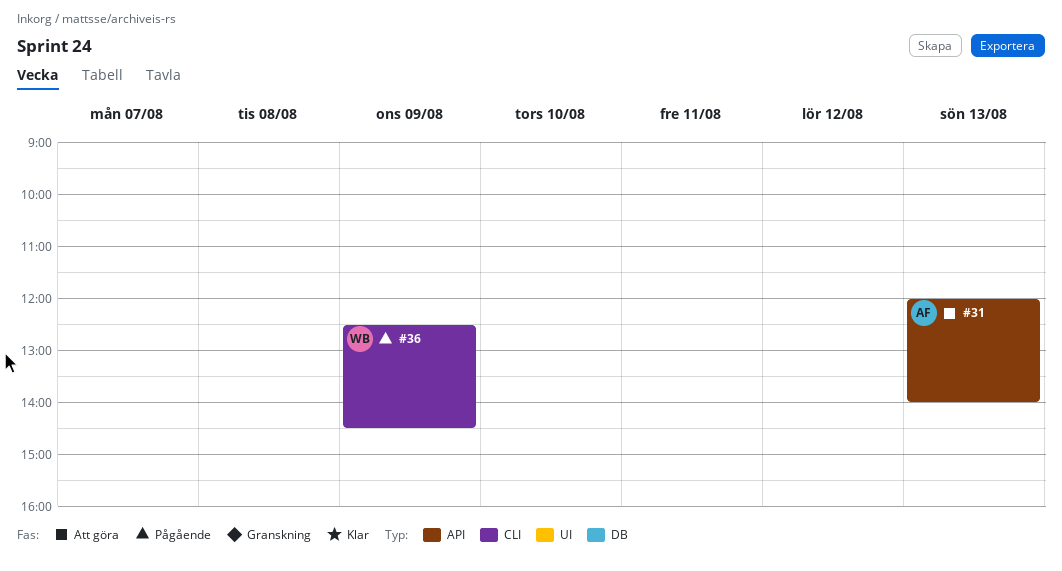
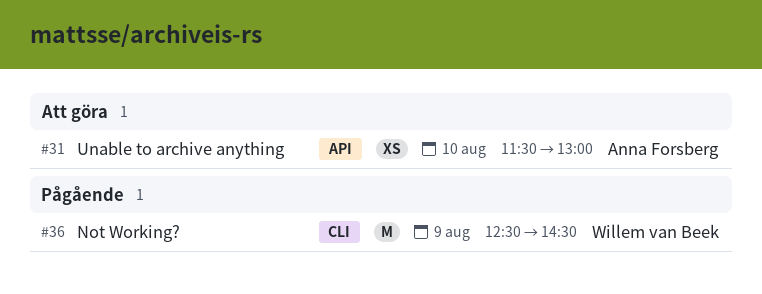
#31, day: Aug 13 -> Aug 10
#31, begins: 12:00 -> 11:30
#31, ends: 14:00 -> 13:00

